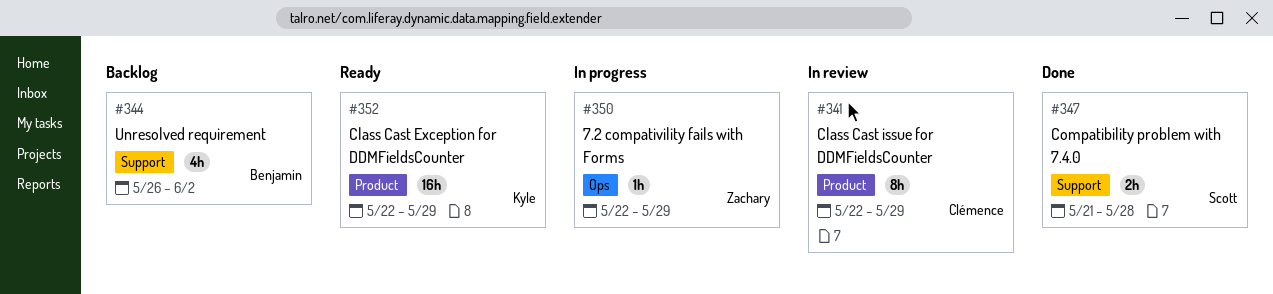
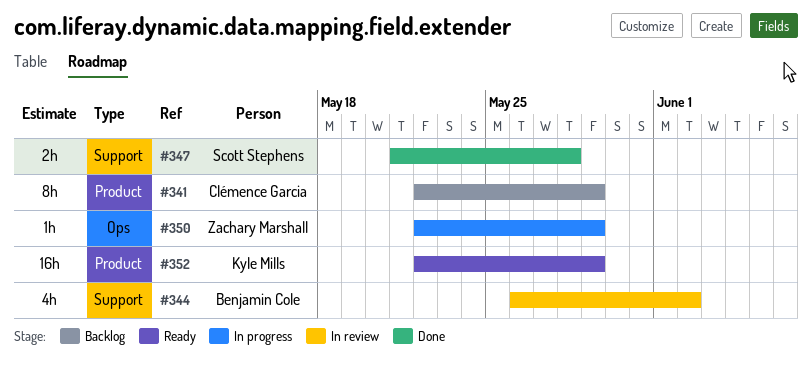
#341, status: In review -> Backlog
#344, status: Backlog -> In review

